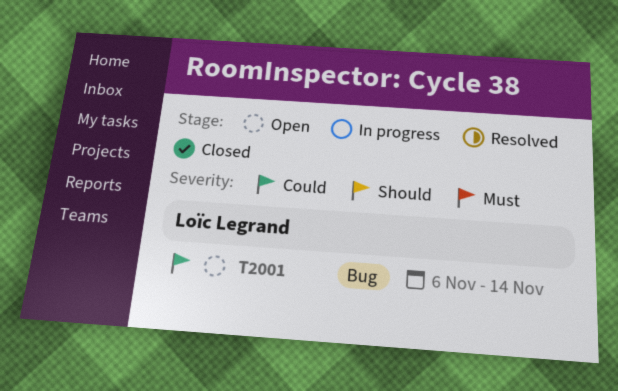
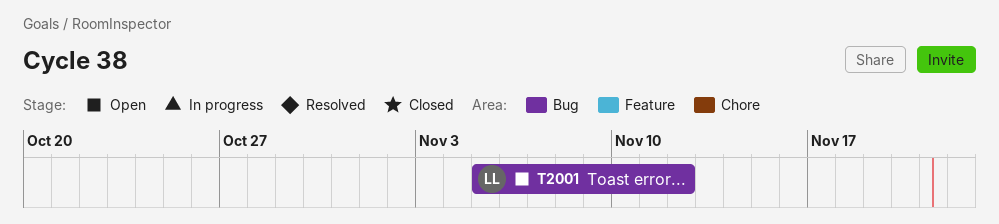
T2001, start: Nov 6 -> Nov 5
T2001, due: Nov 14 -> Nov 12

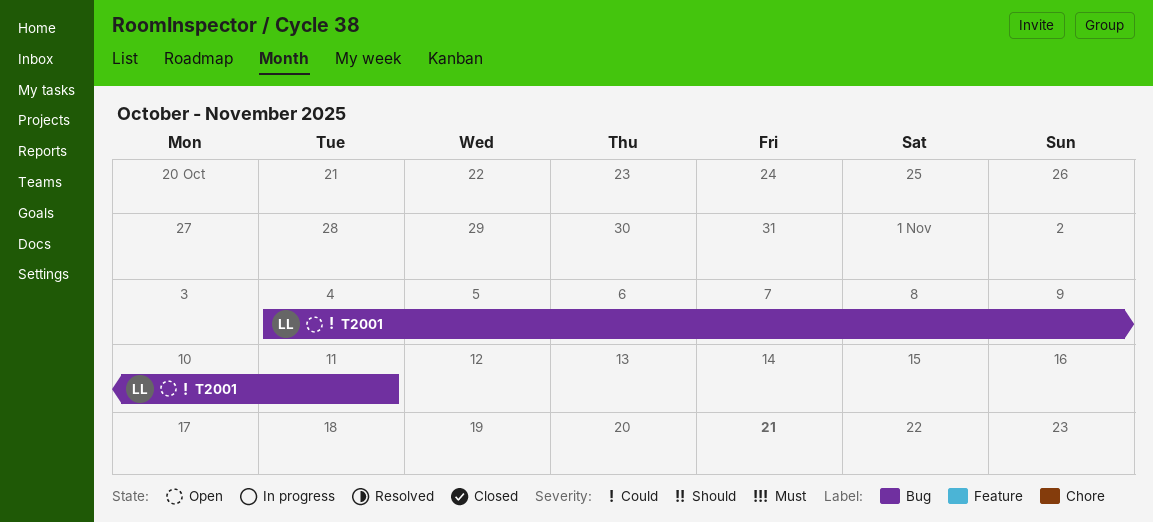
T2001, start: Nov 5 -> Nov 4
T2001, due: Nov 12 -> Nov 11

